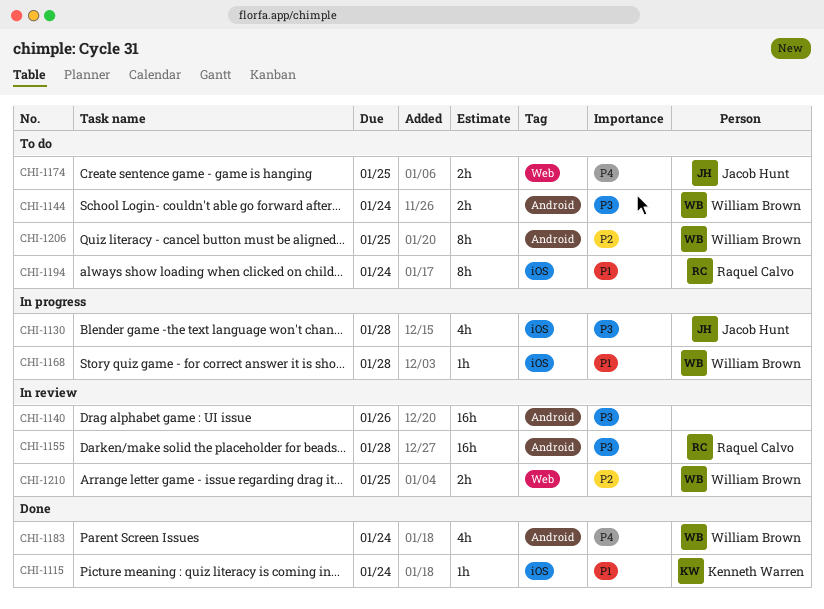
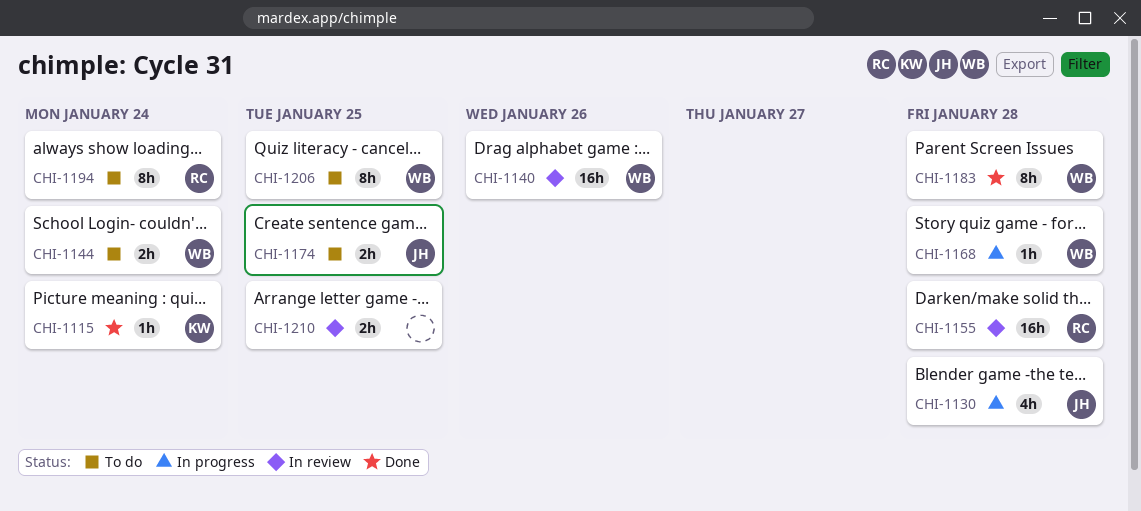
CHI-1140, owner: none -> William Brown
CHI-1183, estimate: 4h -> 8h
CHI-1183, due: Jan 24 -> Jan 28
CHI-1210, owner: William Brown -> none

